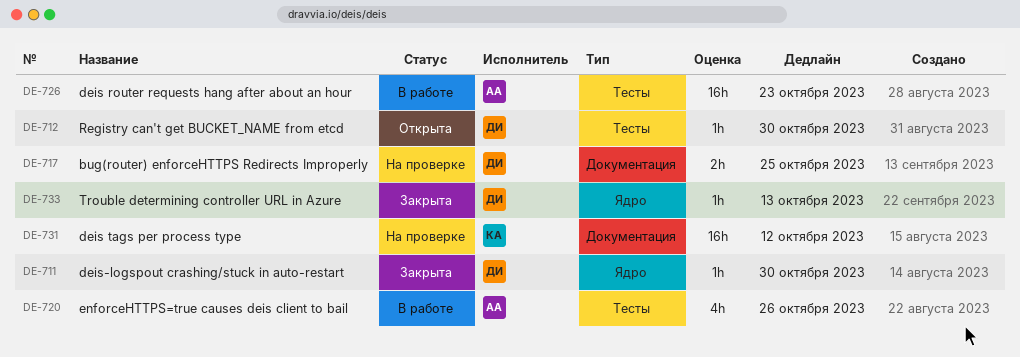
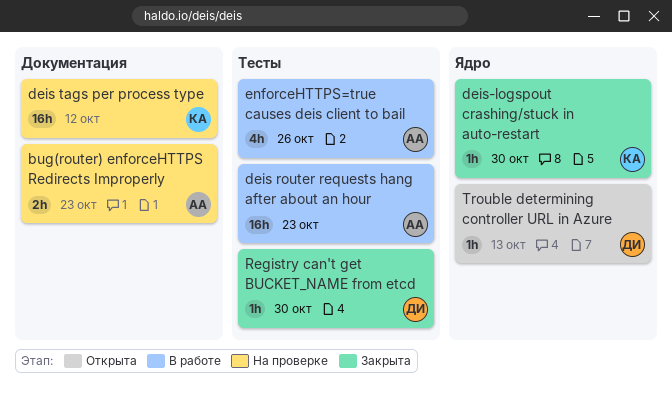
bug(router) enforceHTTPS Redirects Improperly, owner: ДИ -> АА
bug(router) enforceHTTPS Redirects Improperly, due: Oct 25 -> Oct 23
deis-logspout crashing/stuck in auto-restart, owner: ДИ -> КА
Registry can't get BUCKET_NAME from etcd, status: Открыта -> Закрыта
Trouble determining controller URL in Azure, status: Закрыта -> Открыта

